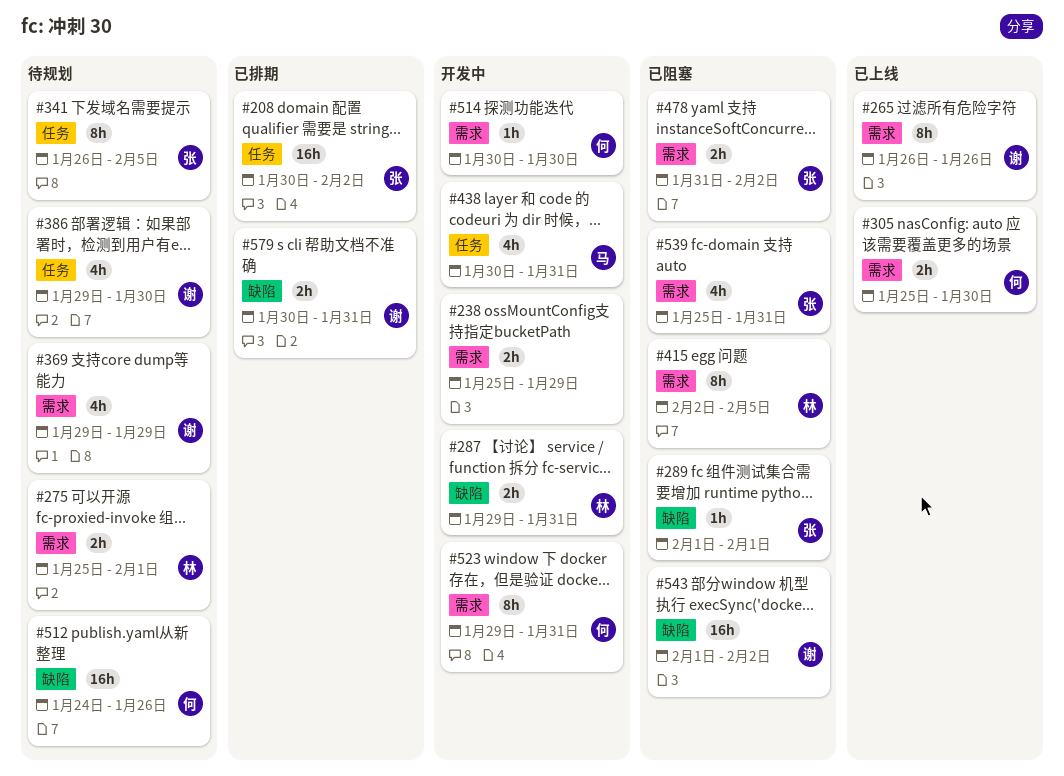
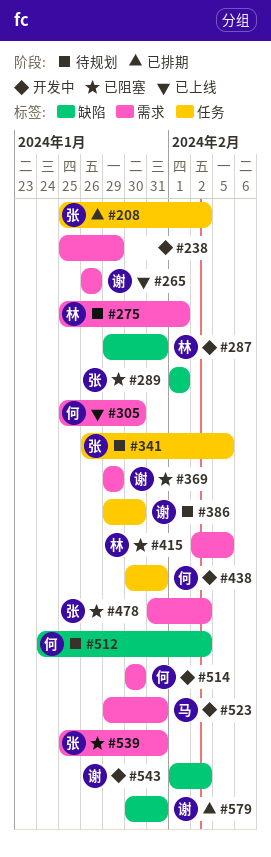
#208, start: Jan 30 -> Jan 25
#369, status: 待规划 -> 已阻塞
#438, owner: 马 -> 何
#512, due: Jan 26 -> Feb 2
#523, owner: 何 -> 马
#543, status: 已阻塞 -> 开发中

